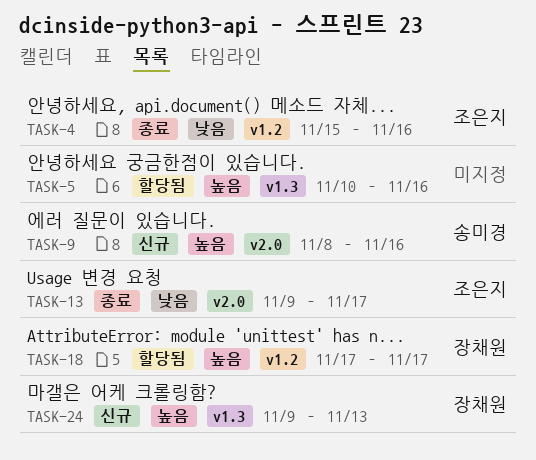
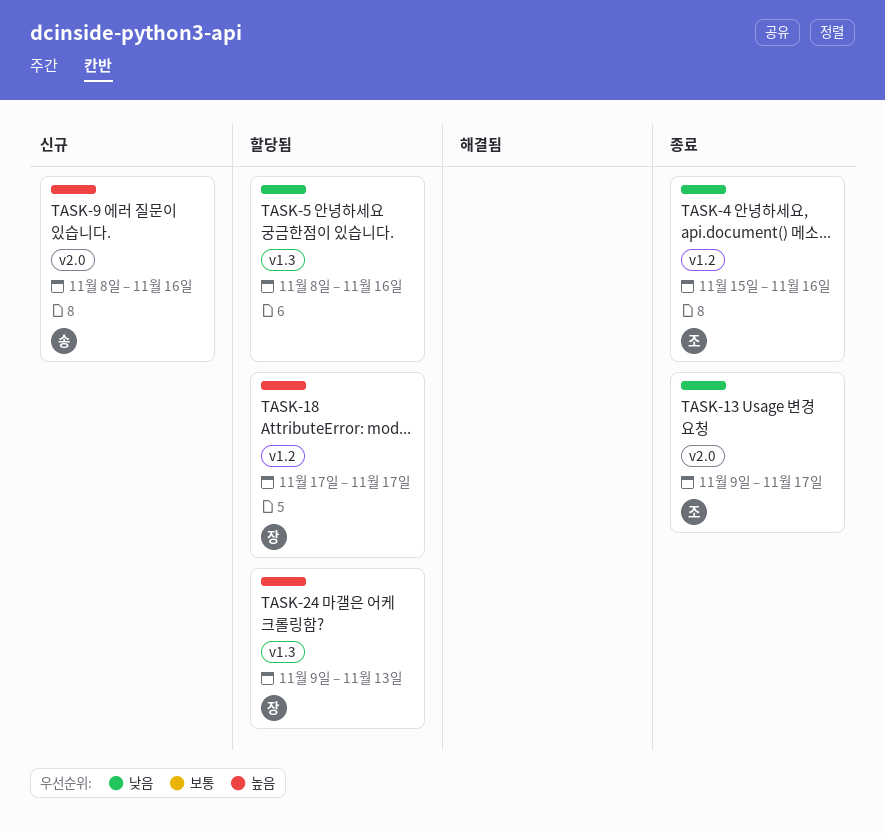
TASK-5, priority: 높음 -> 낮음
TASK-5, start: Nov 10 -> Nov 8
TASK-24, status: 신규 -> 할당됨

